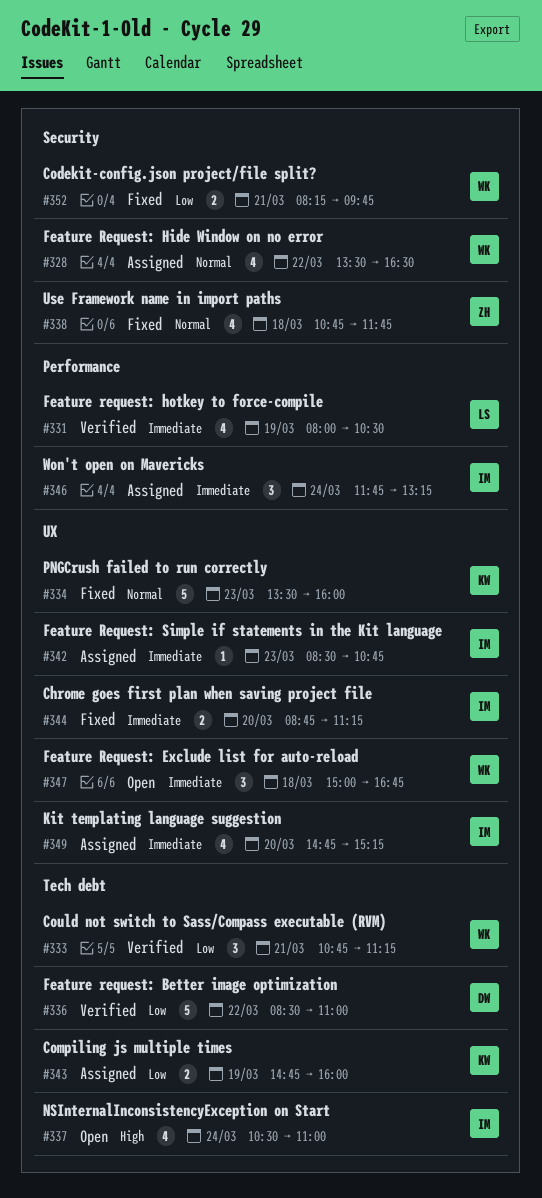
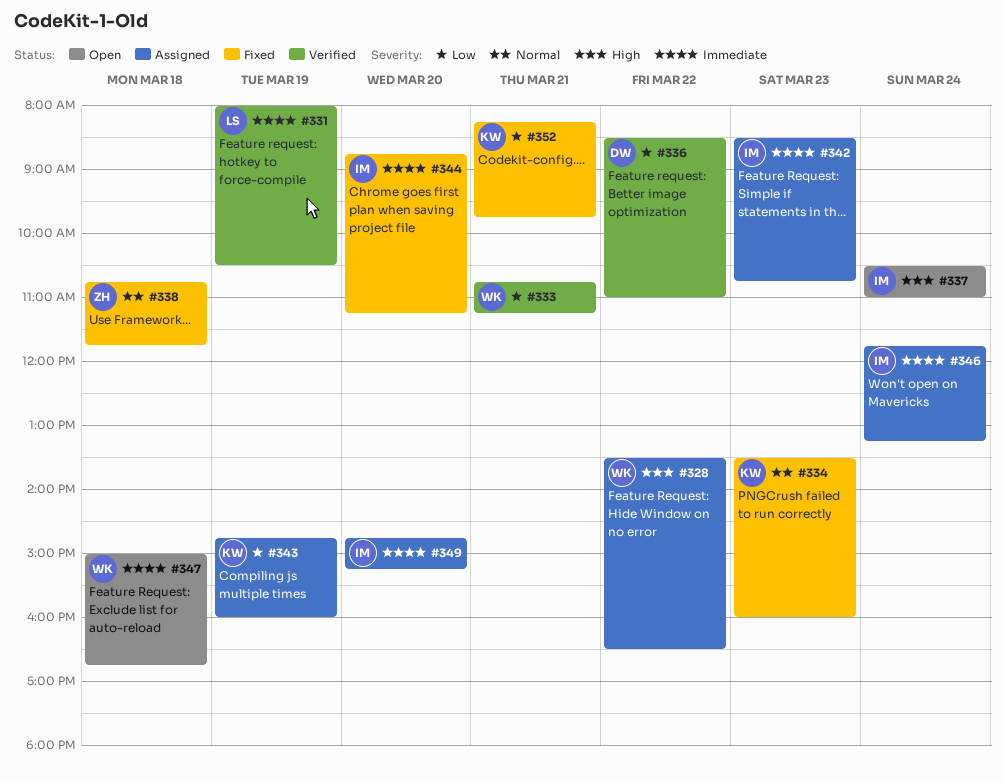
#328, priority: Normal -> High
#352, owner: WK -> KW

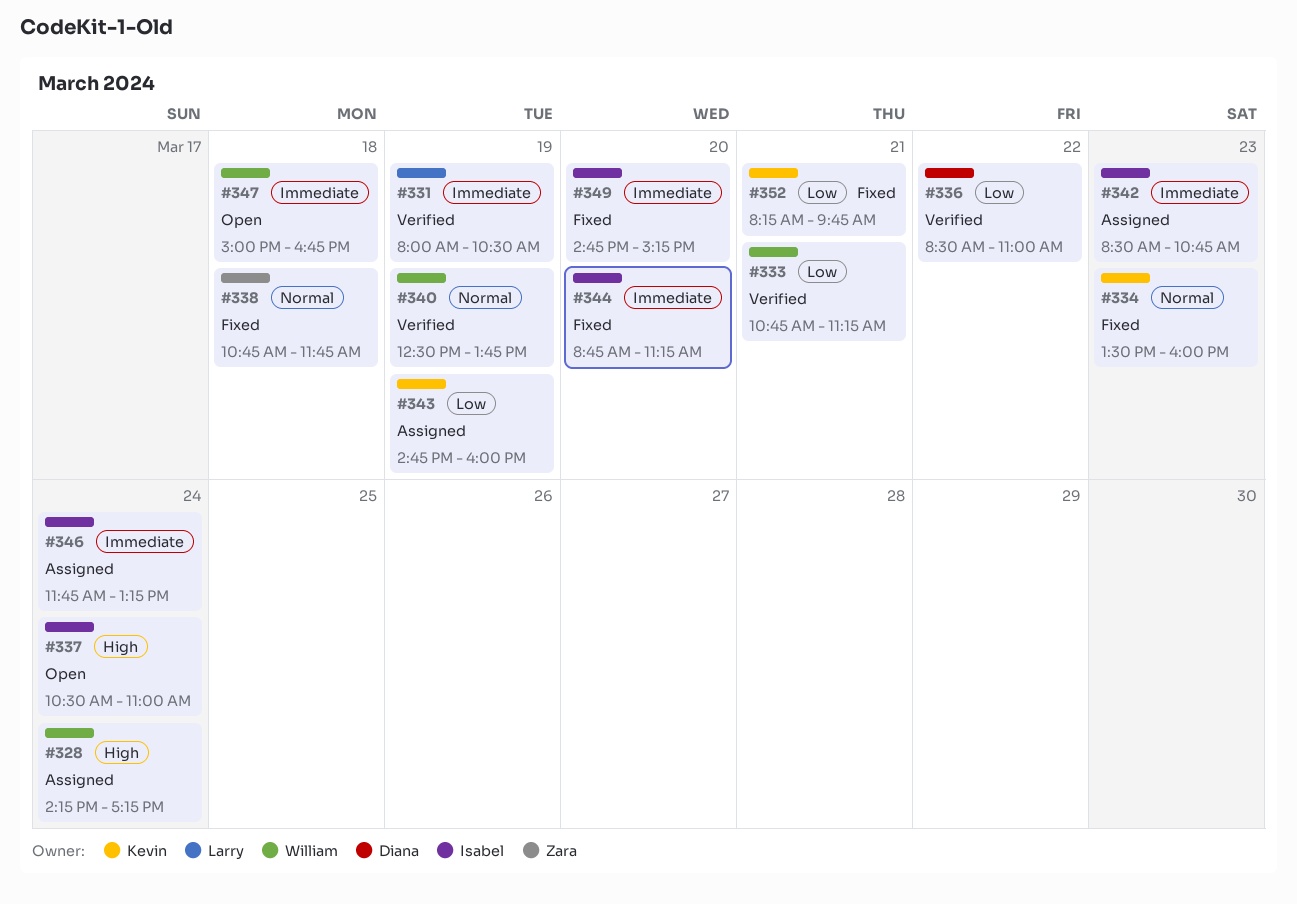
#328, day: Mar 22 -> Mar 24
#328, begins: 13:30 -> 14:15
#328, ends: 16:30 -> 17:15
#340: none -> present
#349, status: Assigned -> Fixed

